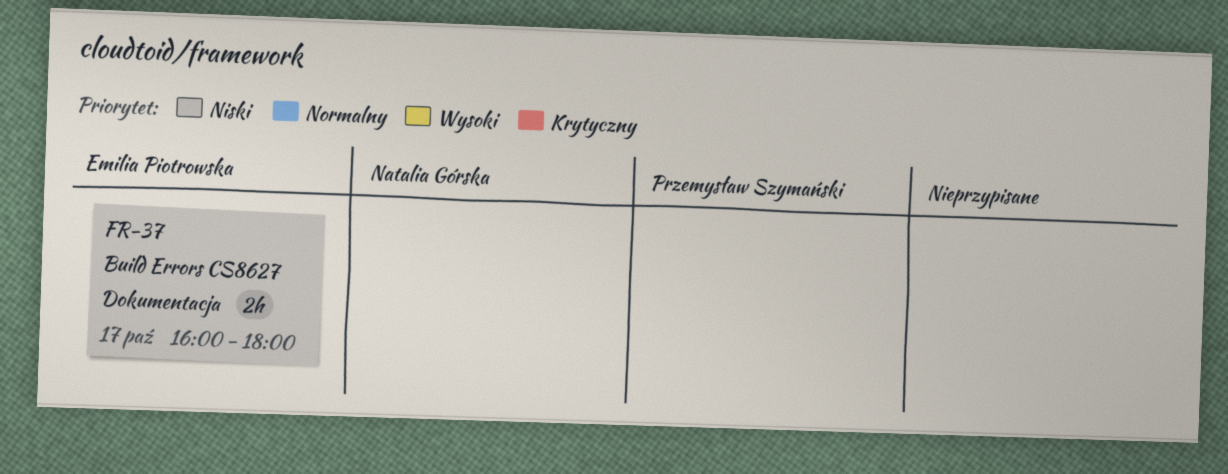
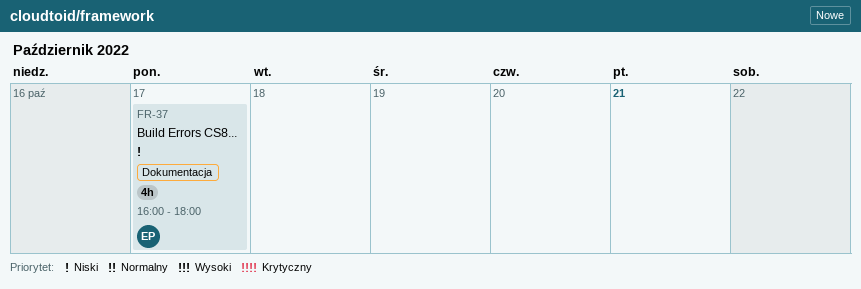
FR-37, estimate: 2h -> 4h

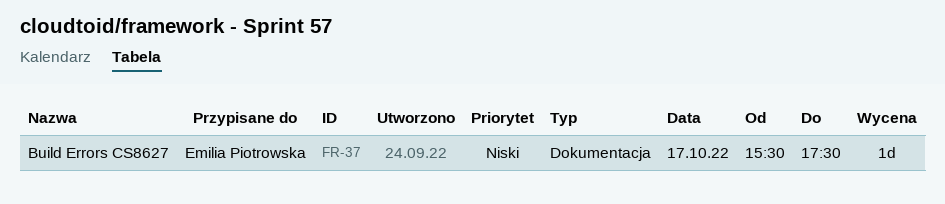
FR-37, estimate: 4h -> 1d
FR-37, begins: 16:00 -> 15:30
FR-37, ends: 18:00 -> 17:30

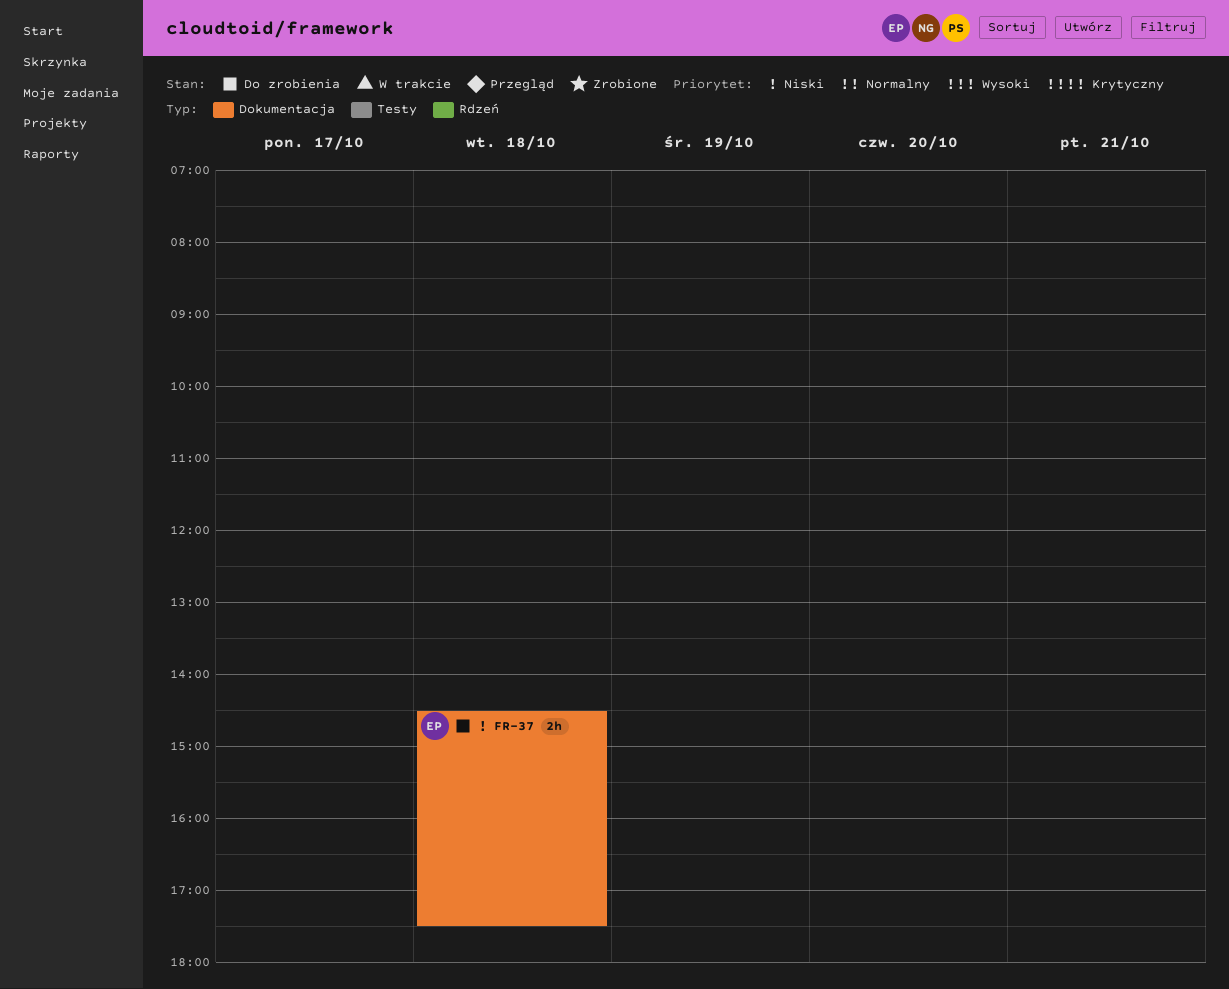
FR-37, estimate: 1d -> 2h
FR-37, day: Oct 17 -> Oct 18
FR-37, begins: 15:30 -> 14:30

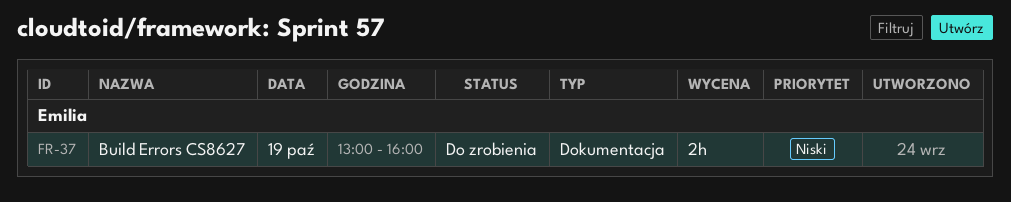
FR-37, day: Oct 18 -> Oct 19
FR-37, begins: 14:30 -> 13:00
FR-37, ends: 17:30 -> 16:00

